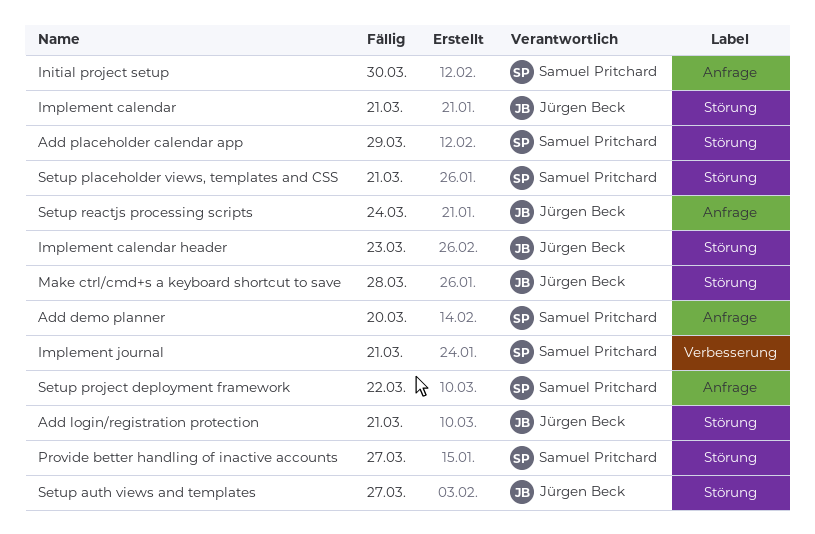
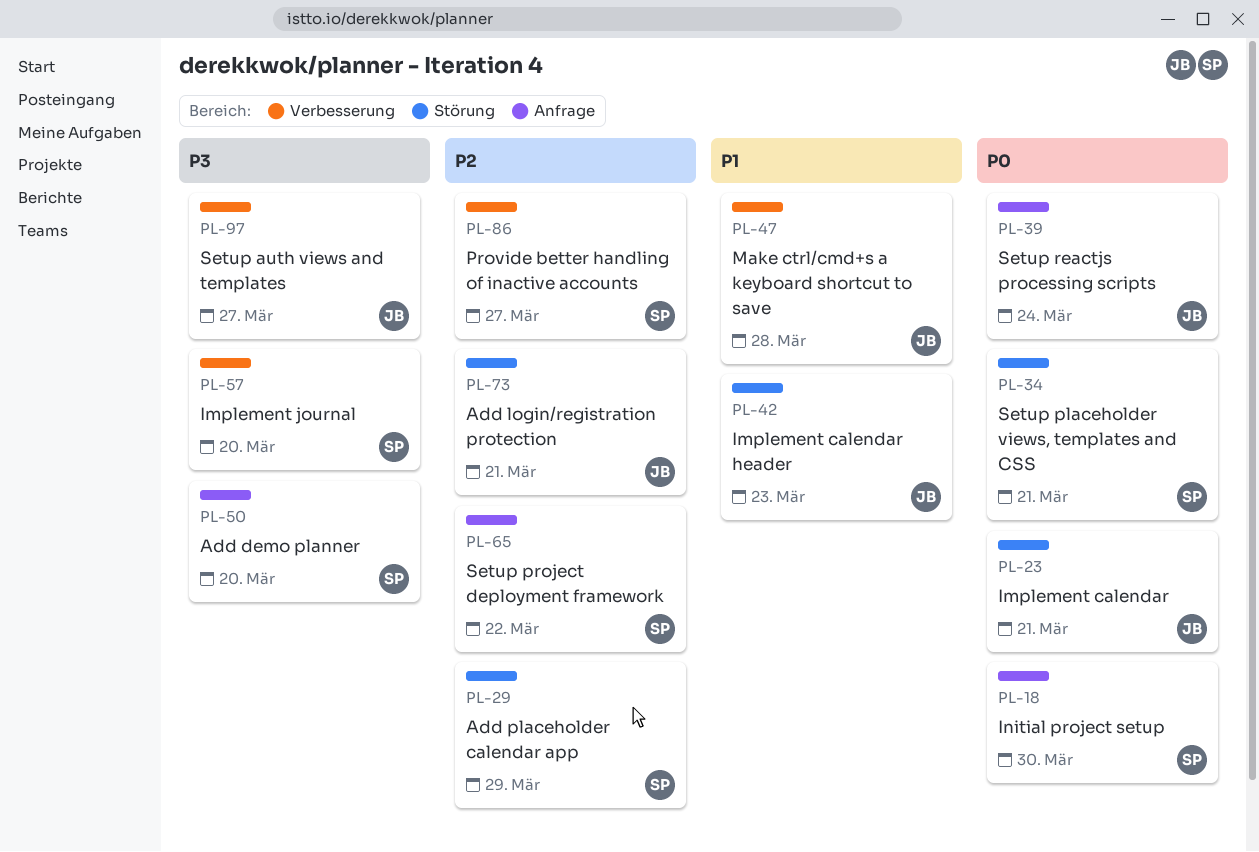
Implement journal, due: Mar 21 -> Mar 20
Make ctrl/cmd+s a keyboard shortcut to save, label: Störung -> Verbesserung
Provide better handling of inactive accounts, label: Störung -> Verbesserung
Setup auth views and templates, label: Störung -> Verbesserung

